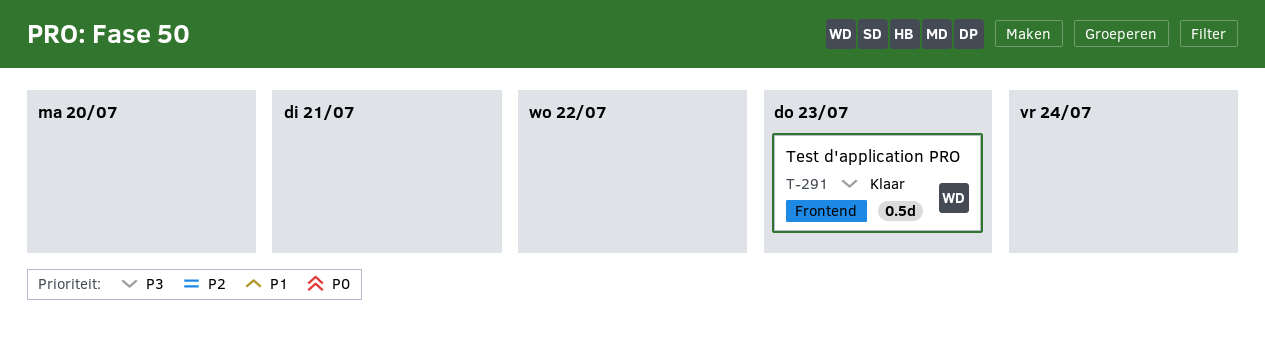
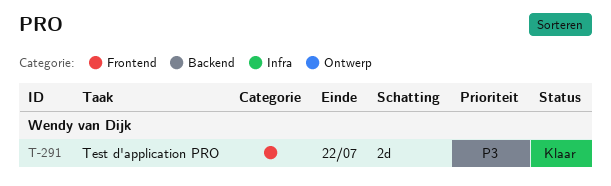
T-291, estimate: 0.5d -> 2d
T-291, due: Jul 23 -> Jul 22

